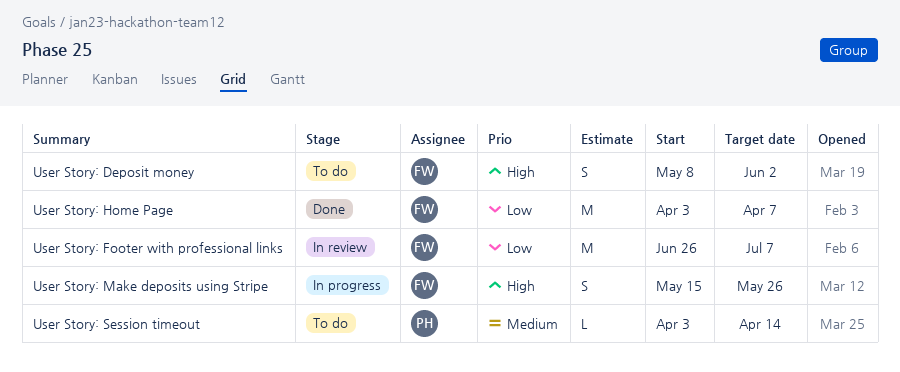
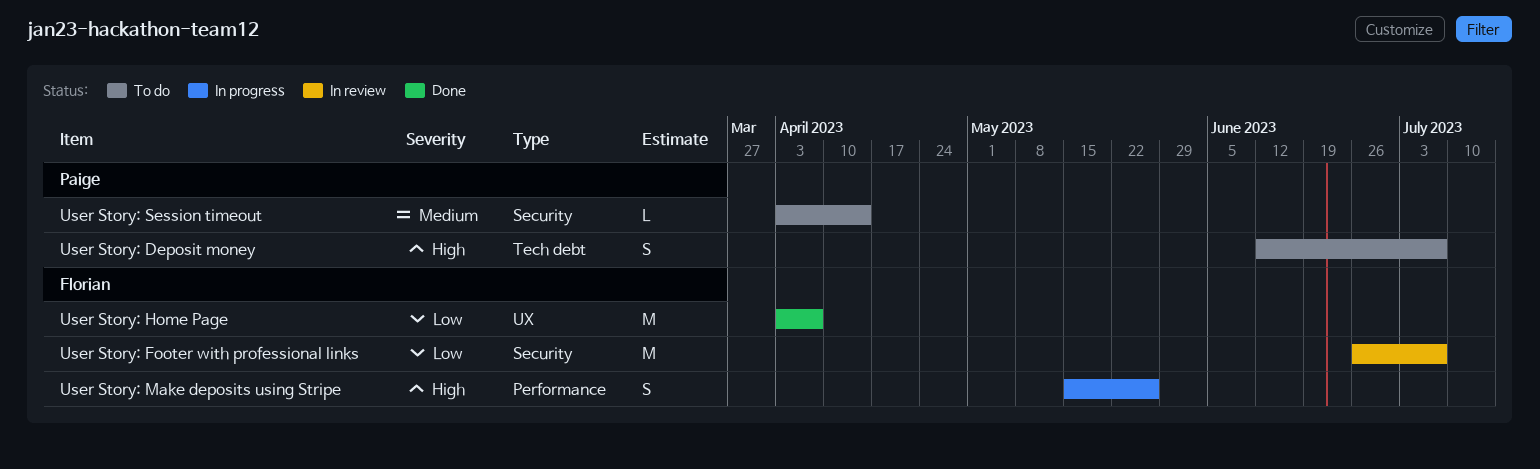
User Story: Deposit money, owner: Florian -> Paige
User Story: Deposit money, start: May 8 -> Jun 12
User Story: Deposit money, due: Jun 2 -> Jul 7

